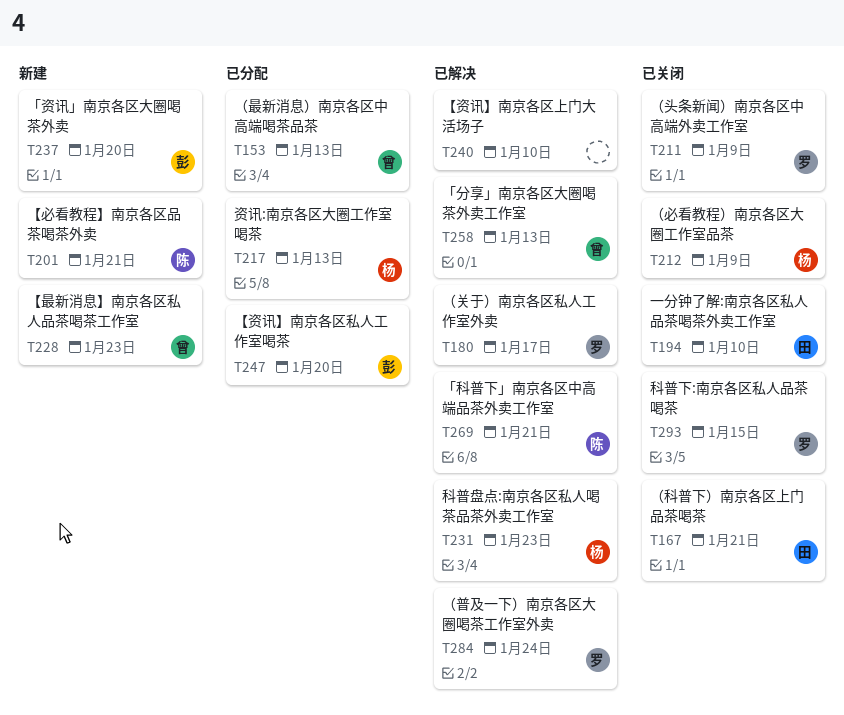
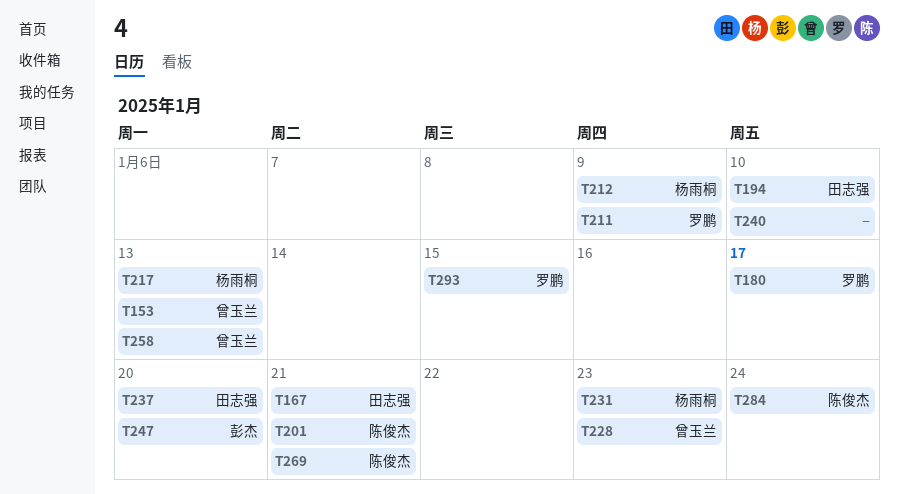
T237, owner: 彭杰 -> 田志强
T284, owner: 罗鹏 -> 陈俊杰

